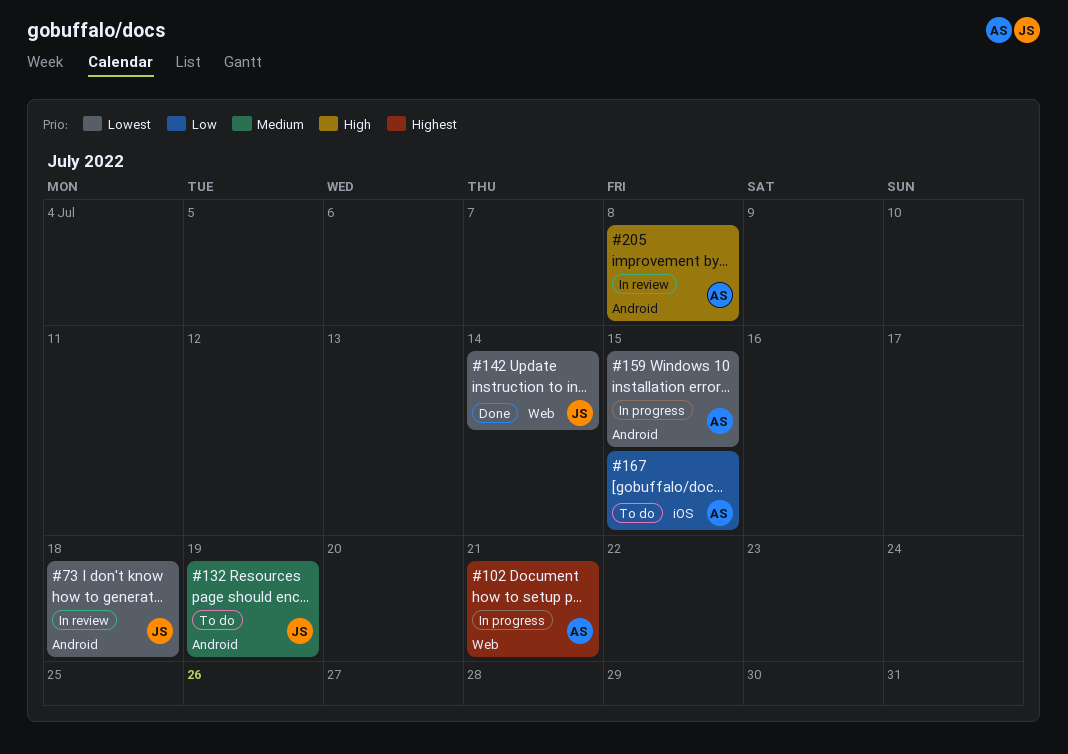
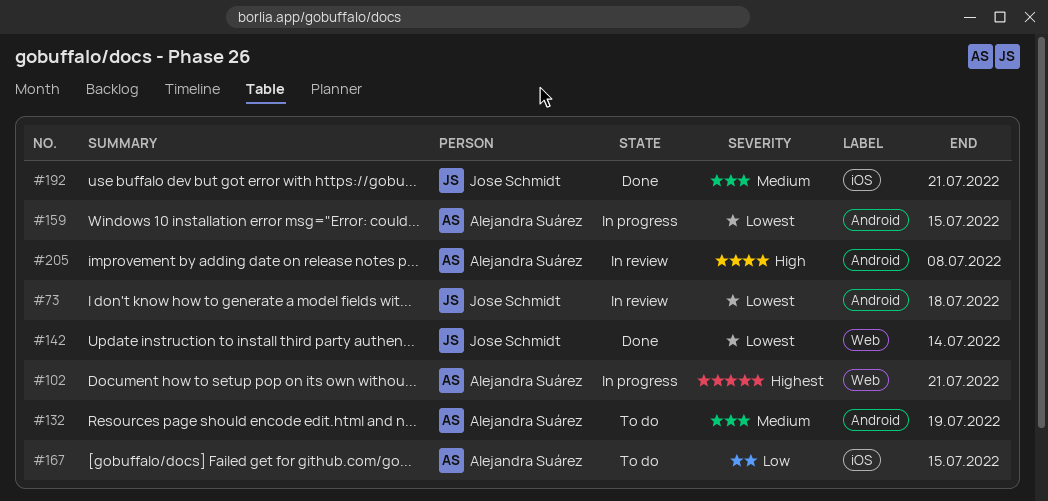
#132, owner: Jose Schmidt -> Alejandra Suárez
#192: none -> present

